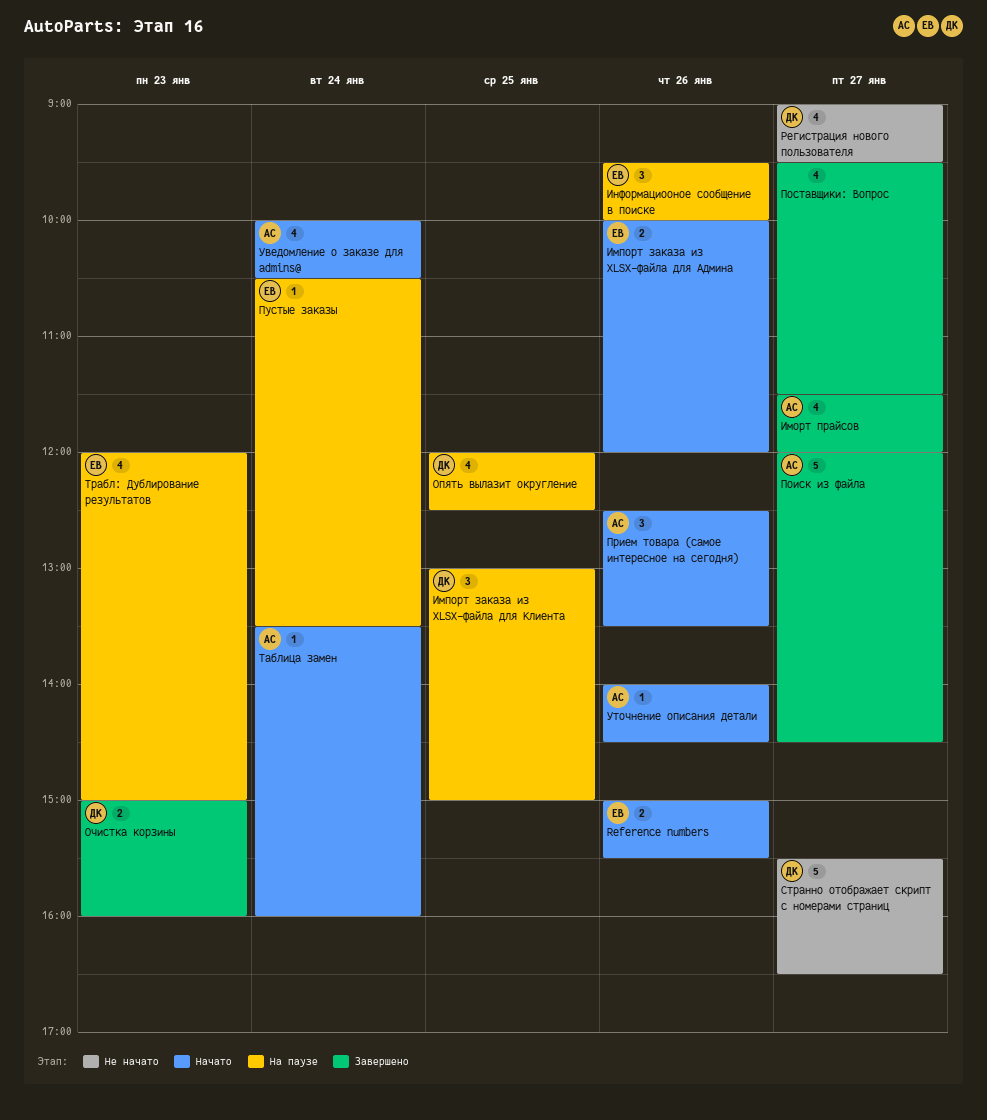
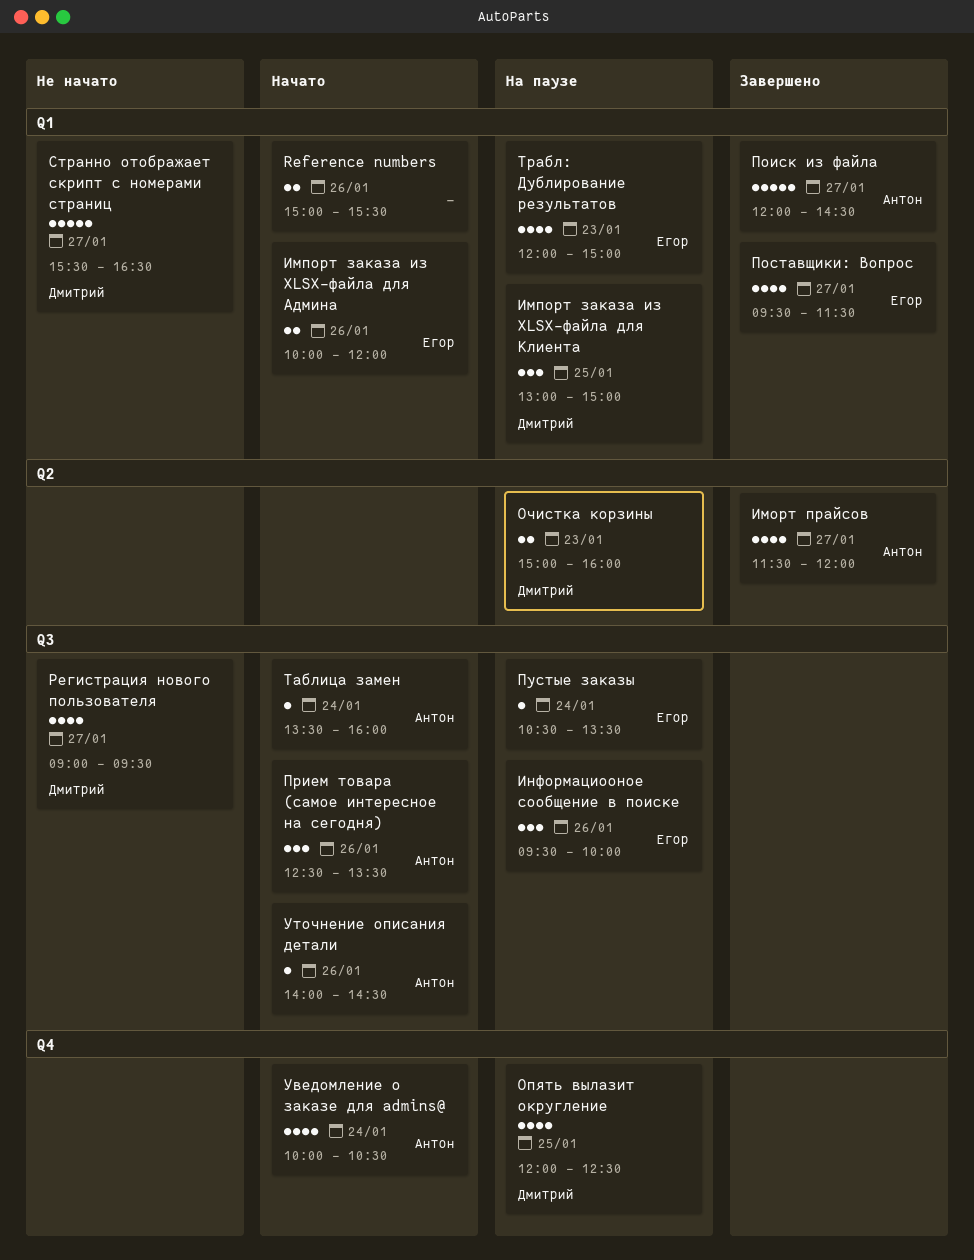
Reference numbers, owner: Егор -> none
Очистка корзины, status: Завершено -> На паузе
Поставщики: Вопрос, owner: none -> Егор

